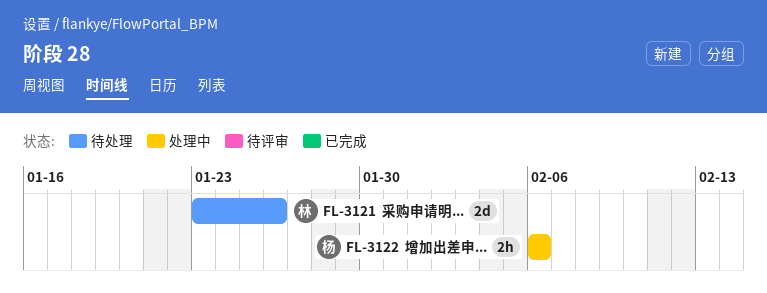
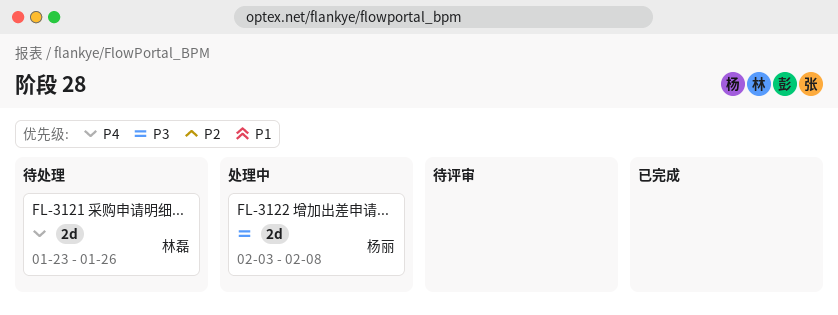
FL-3122, estimate: 2h -> 2d
FL-3122, start: Feb 6 -> Feb 3
FL-3122, due: Feb 6 -> Feb 8

